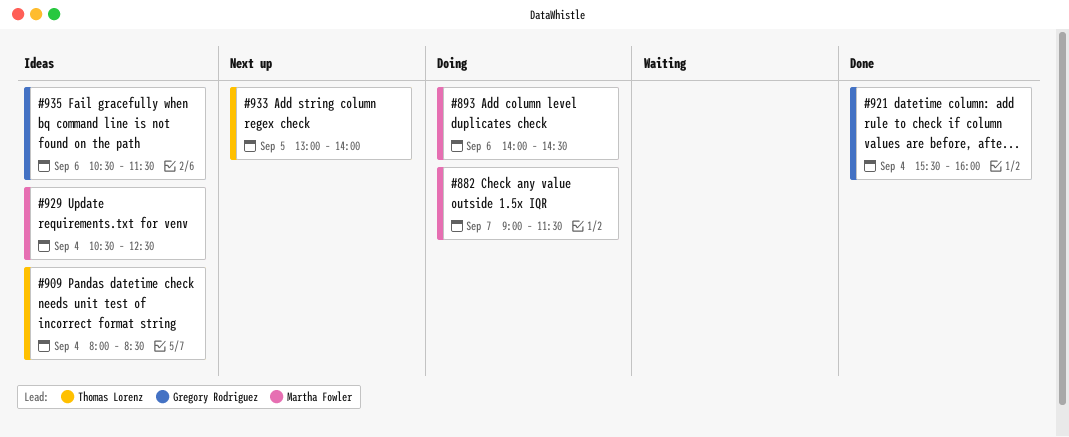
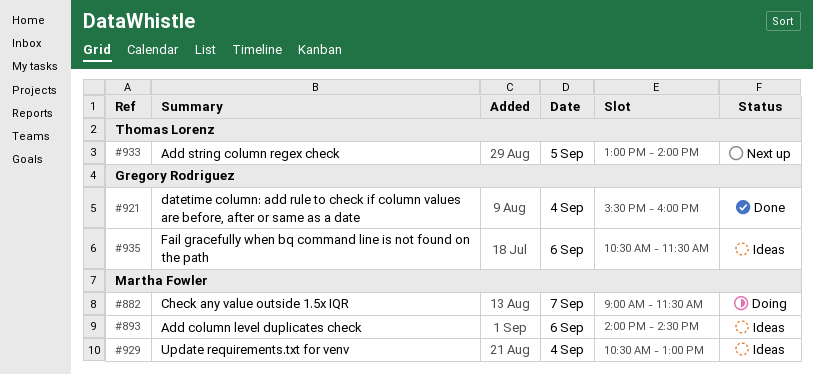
#893, status: Doing -> Ideas
#909: present -> none
#929, ends: 12:30 -> 13:00

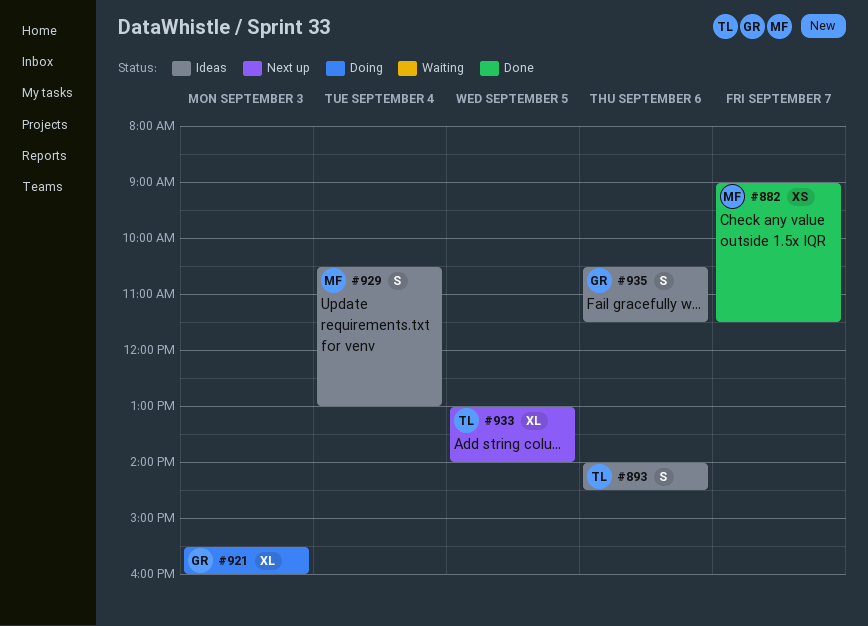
#882, status: Doing -> Done
#893, owner: Martha Fowler -> Thomas Lorenz
#921, status: Done -> Doing
#921, day: Sep 4 -> Sep 3

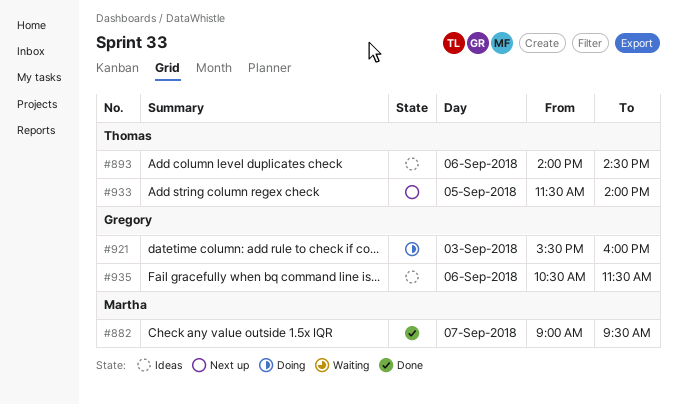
#882, ends: 11:30 -> 09:30
#929: present -> none
#933, begins: 13:00 -> 11:30

